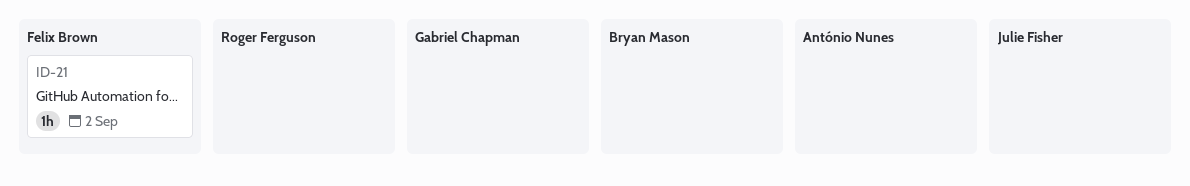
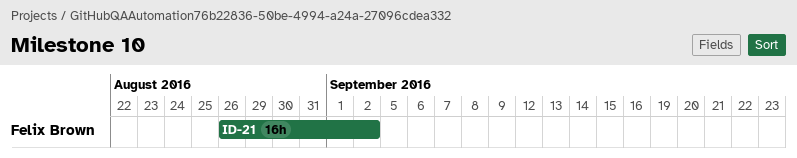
ID-21, estimate: 1h -> 16h

